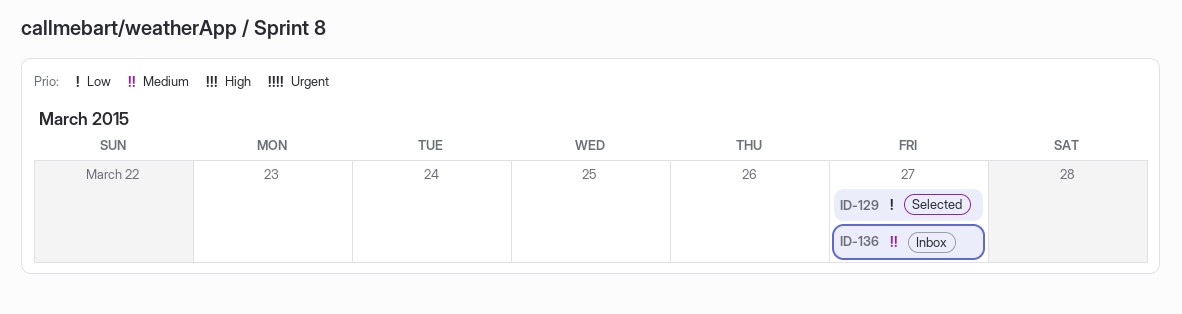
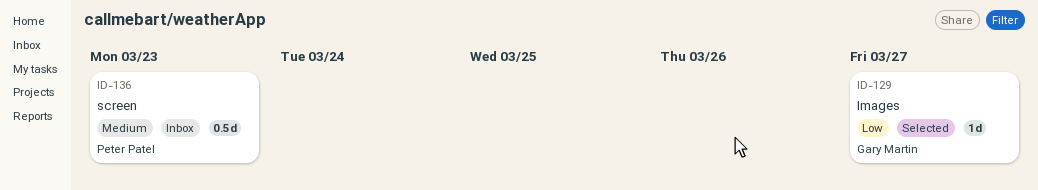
ID-136, due: Mar 27 -> Mar 23

